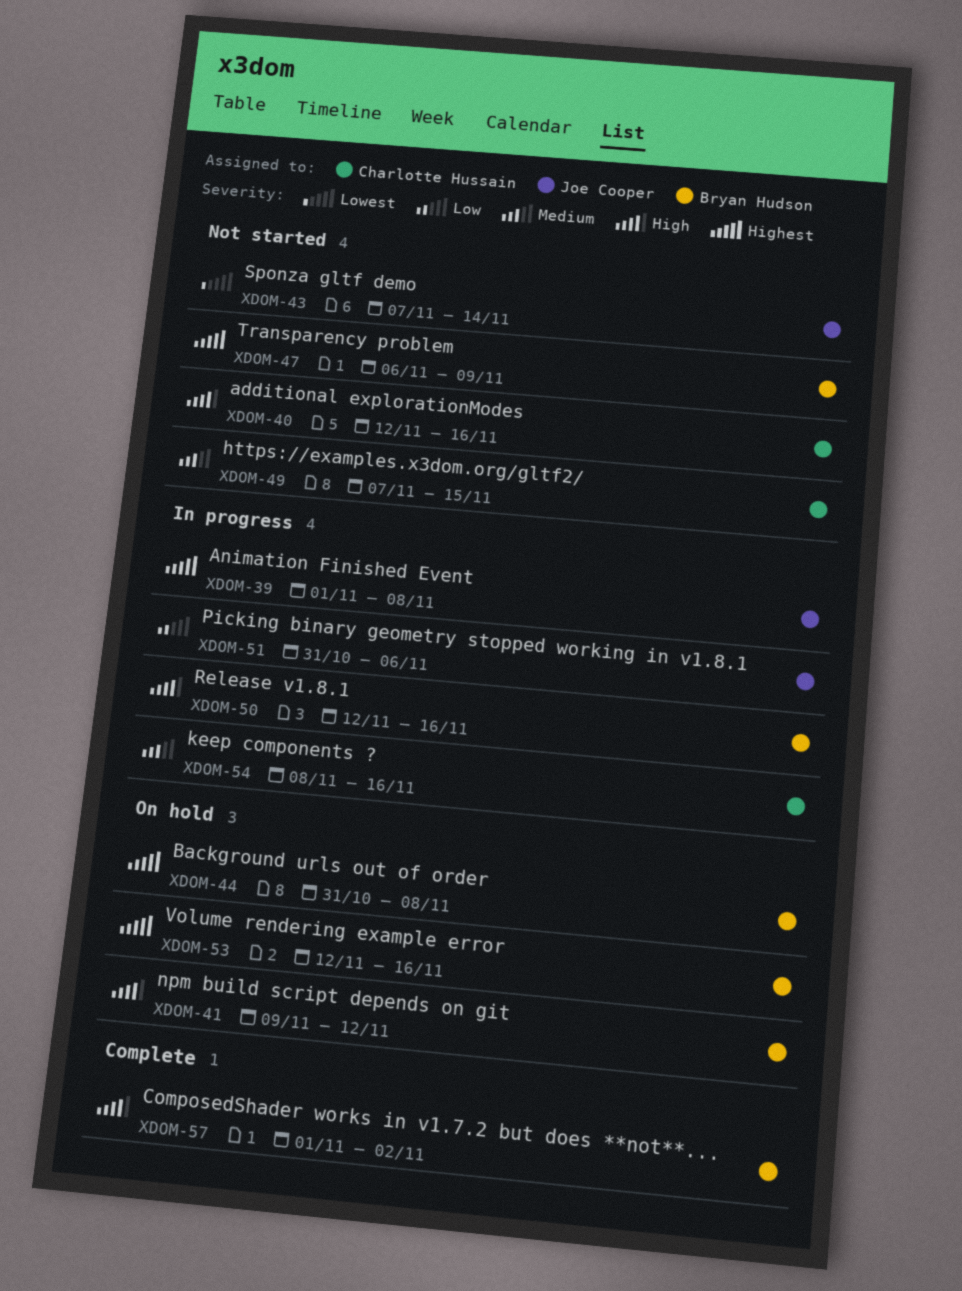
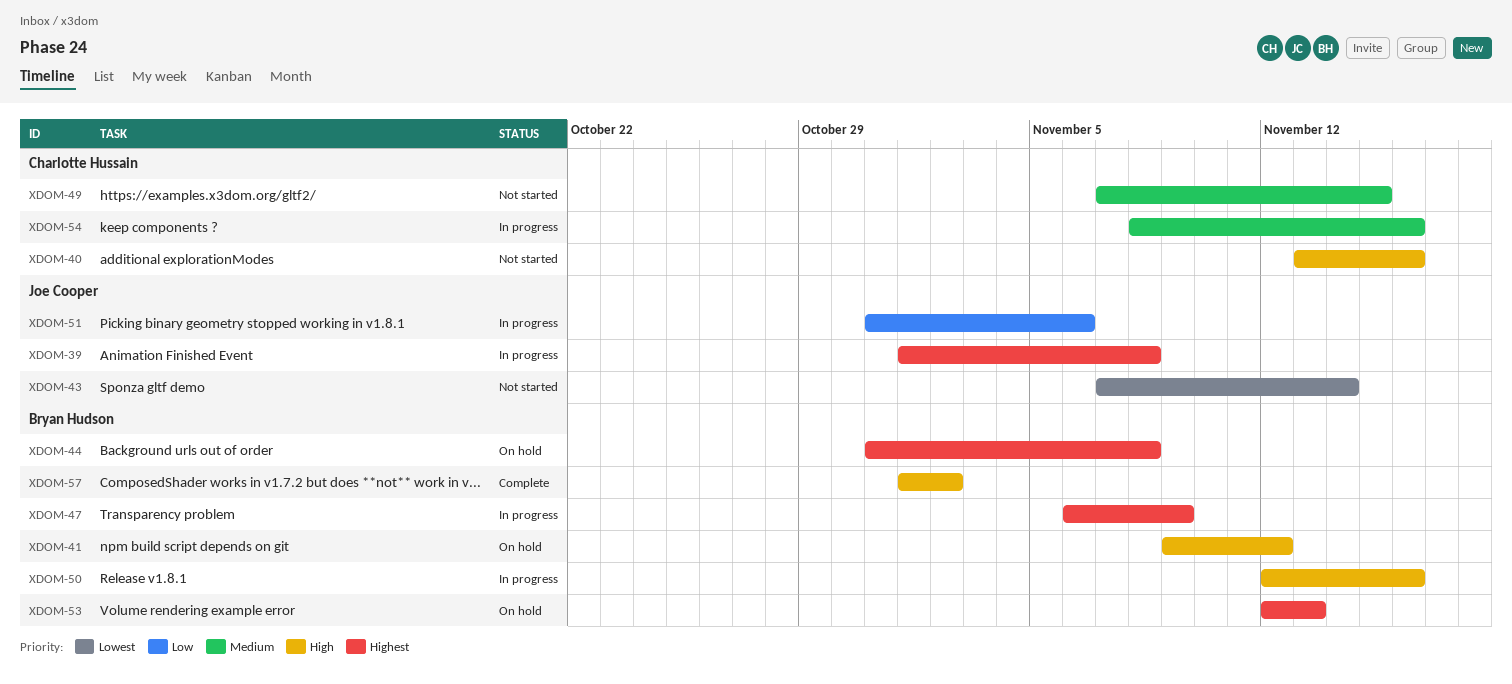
XDOM-40, start: Nov 12 -> Nov 13
XDOM-47, status: Not started -> In progress
XDOM-53, due: Nov 16 -> Nov 13

